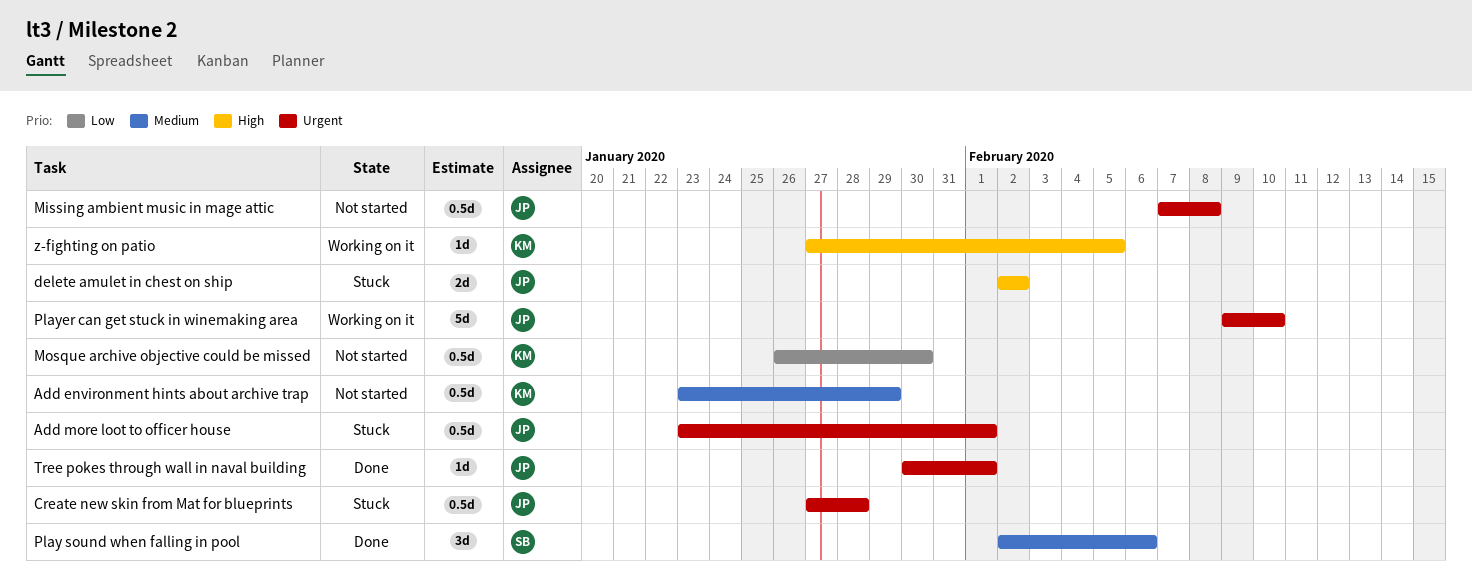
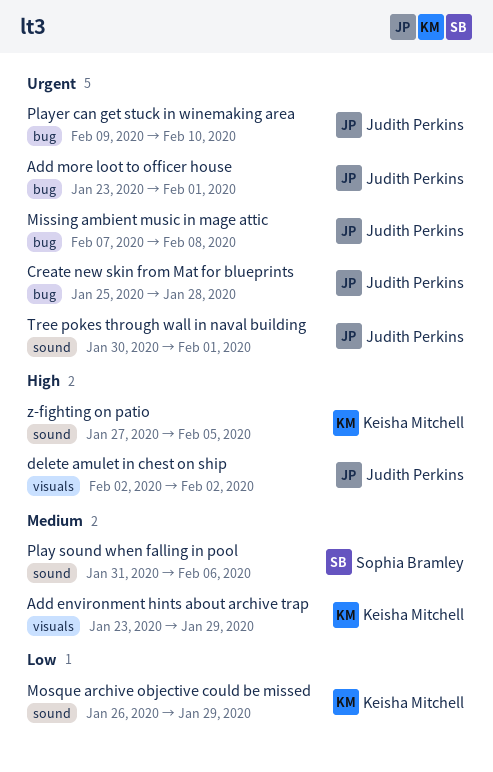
Create new skin from Mat for blueprints, start: Jan 27 -> Jan 25
Mosque archive objective could be missed, due: Jan 30 -> Jan 29
Play sound when falling in pool, start: Feb 2 -> Jan 31

